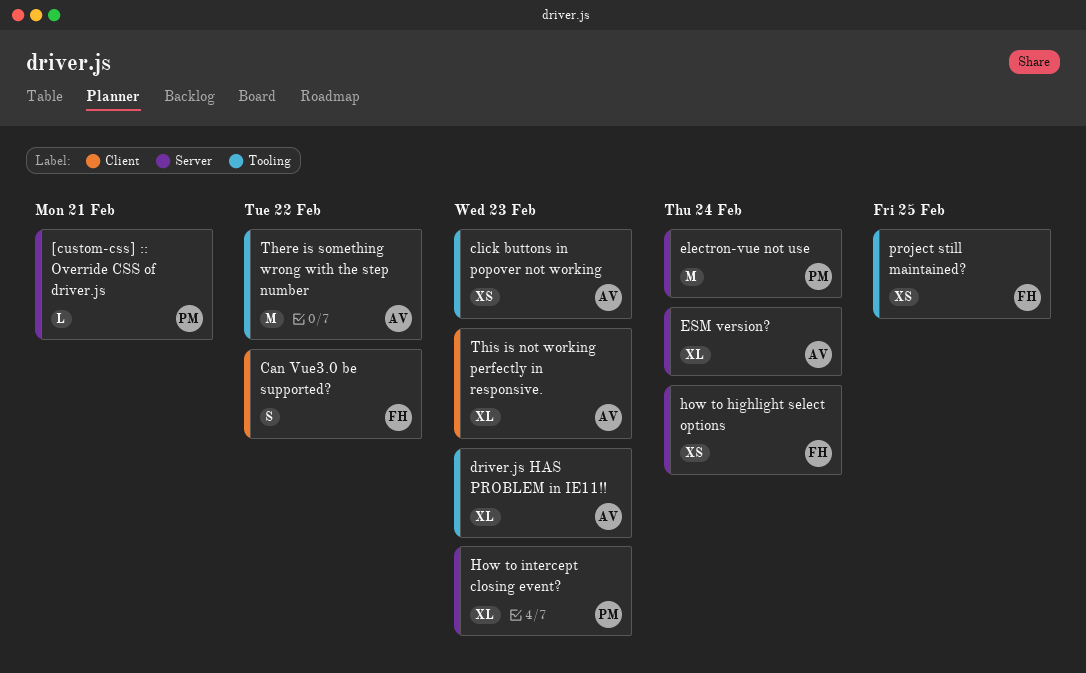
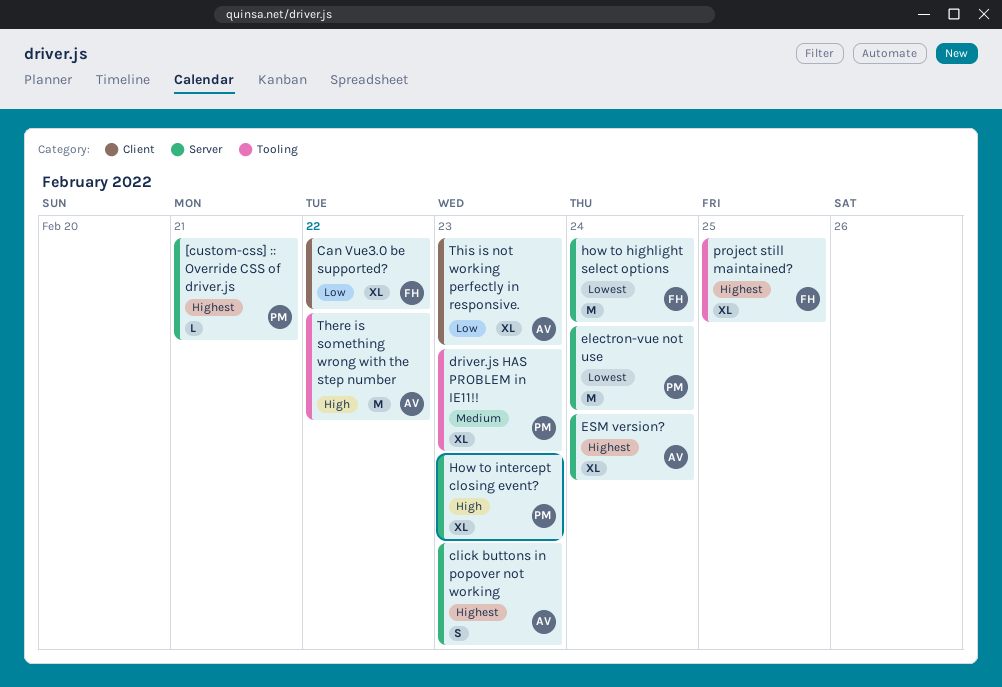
Can Vue3.0 be supported?, estimate: S -> XL
click buttons in popover not working, label: Tooling -> Server
click buttons in popover not working, estimate: XS -> S
driver.js HAS PROBLEM in IE11!!, owner: AV -> PM
how to highlight select options, estimate: XS -> M
project still maintained?, estimate: XS -> XL

